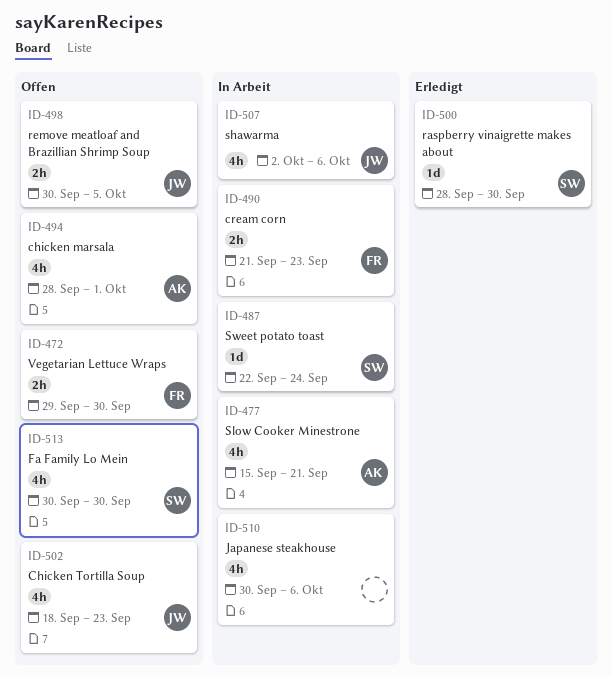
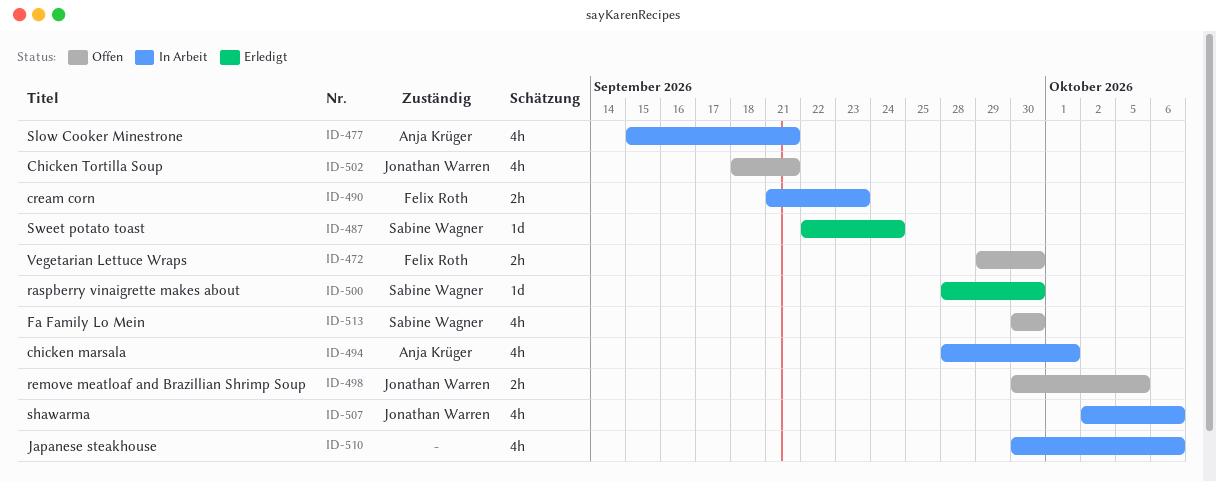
ID-487, status: In Arbeit -> Erledigt
ID-494, status: Offen -> In Arbeit
ID-502, due: Sep 23 -> Sep 21

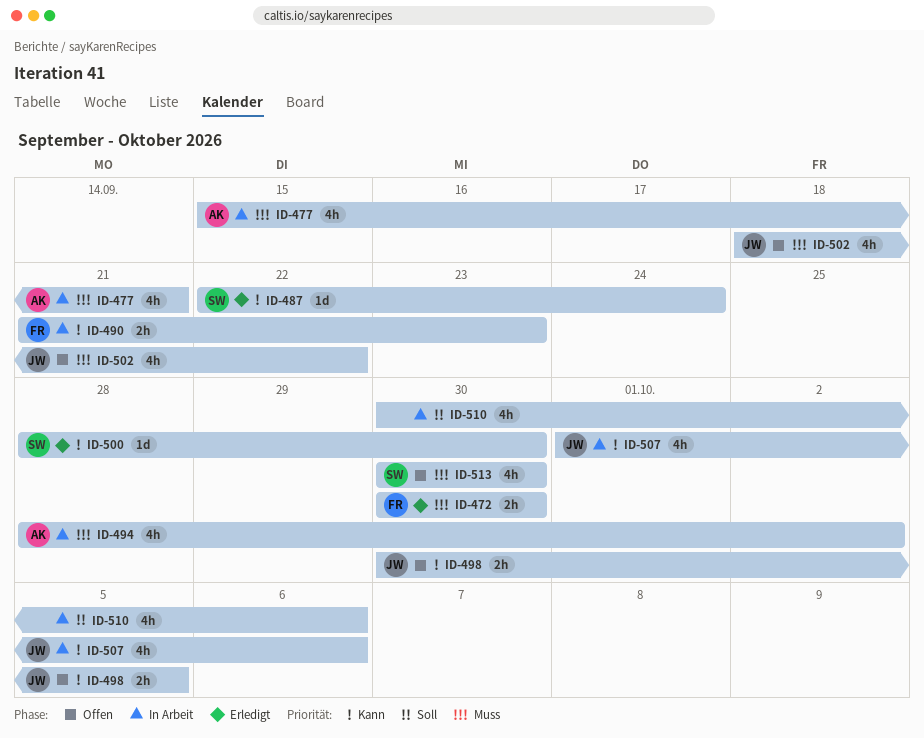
ID-472, status: Offen -> Erledigt
ID-472, start: Sep 29 -> Sep 30
ID-494, due: Oct 1 -> Oct 2
ID-502, due: Sep 21 -> Sep 22
ID-507, start: Oct 2 -> Oct 1

